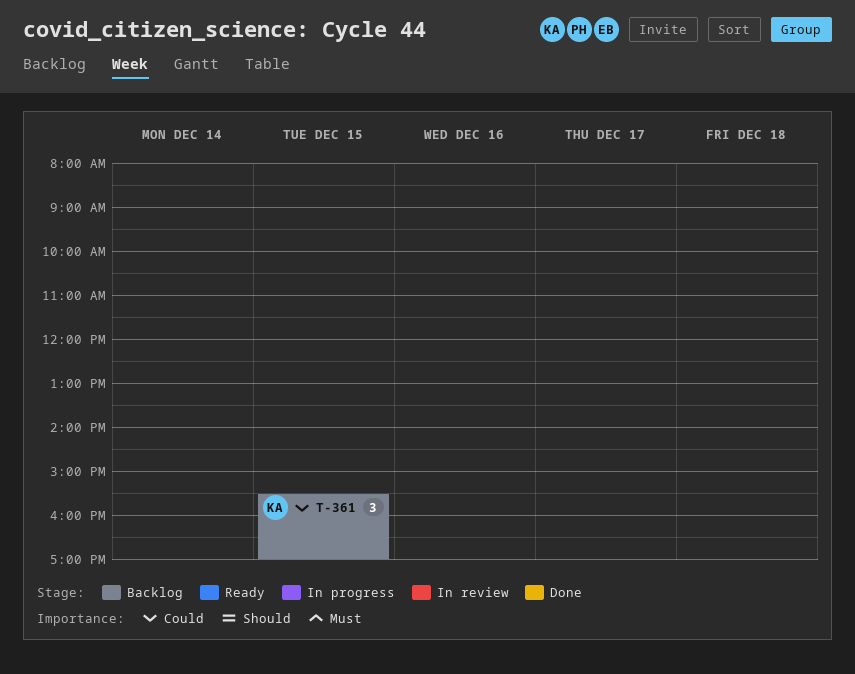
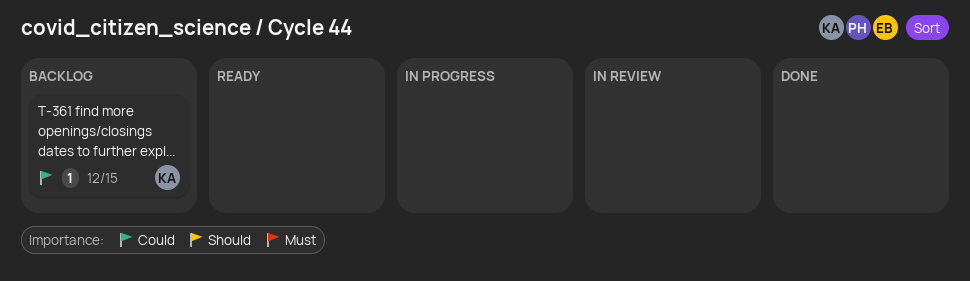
T-361, estimate: 3 -> 1

